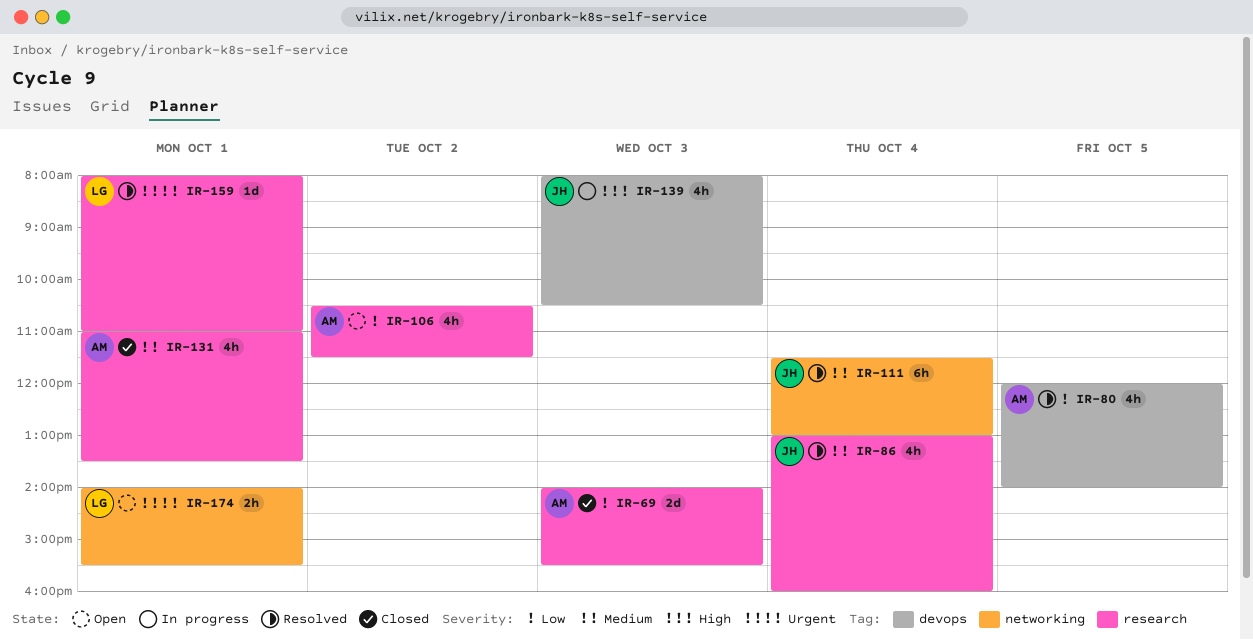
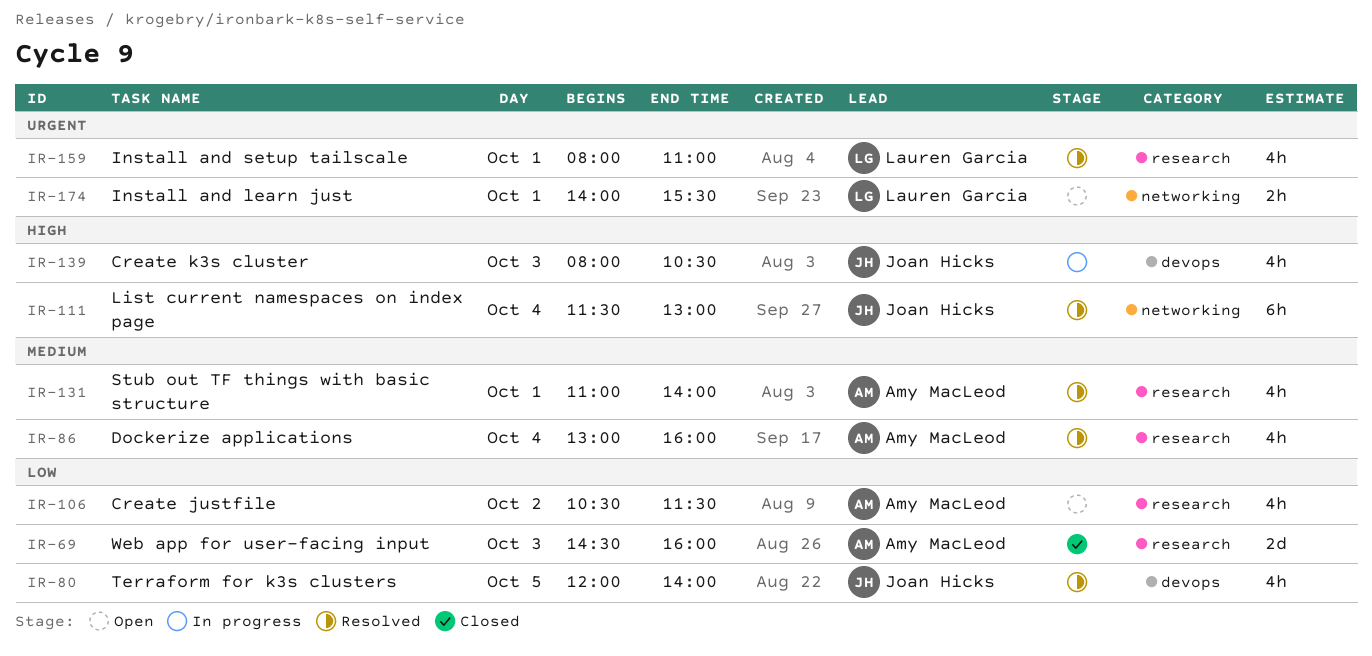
IR-69, begins: 14:00 -> 14:30
IR-69, ends: 15:30 -> 16:00
IR-80, owner: Amy MacLeod -> Joan Hicks
IR-86, owner: Joan Hicks -> Amy MacLeod
IR-111, priority: Medium -> High
IR-131, status: Closed -> Resolved
IR-131, ends: 13:30 -> 14:00
IR-159, estimate: 1d -> 4h

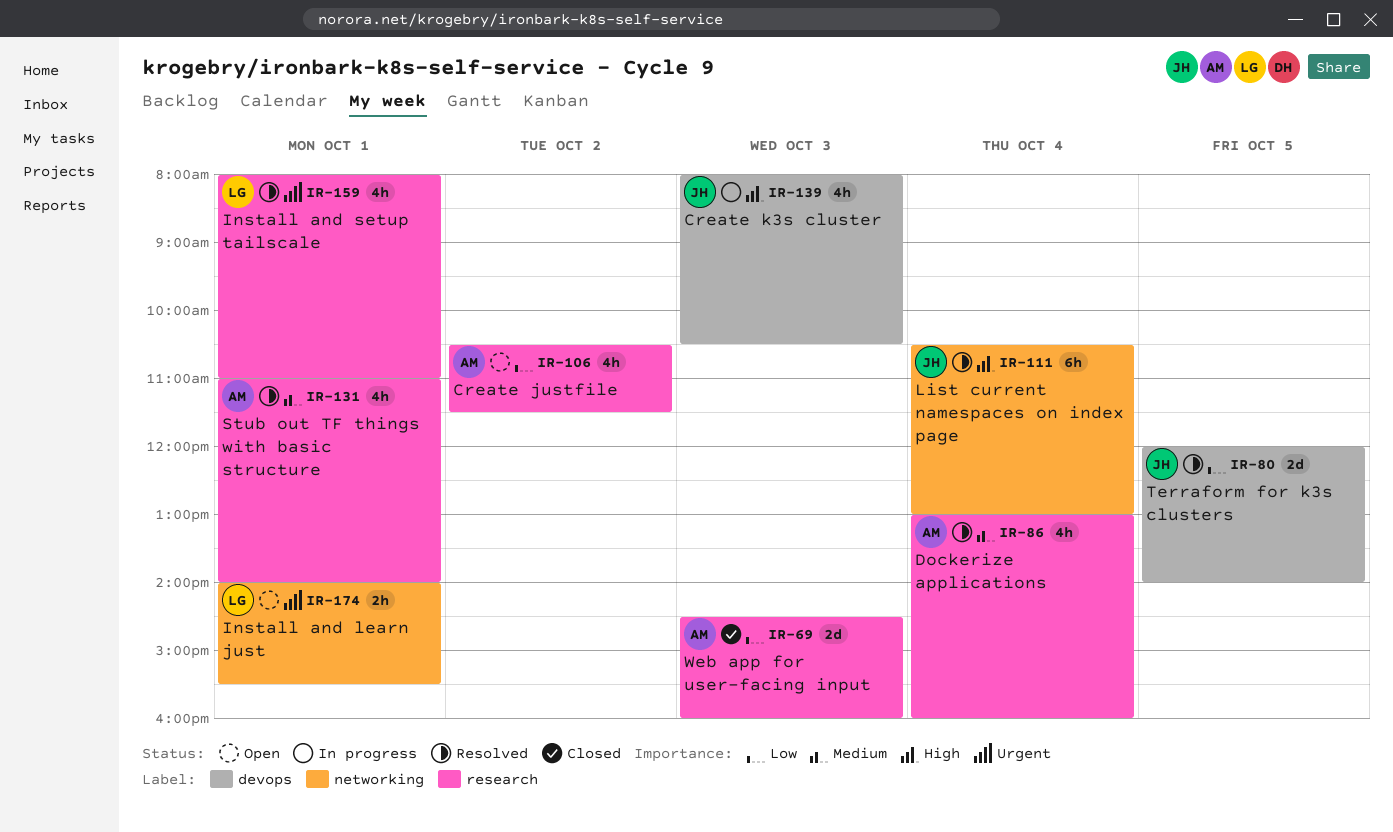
IR-80, estimate: 4h -> 2d
IR-111, begins: 11:30 -> 10:30

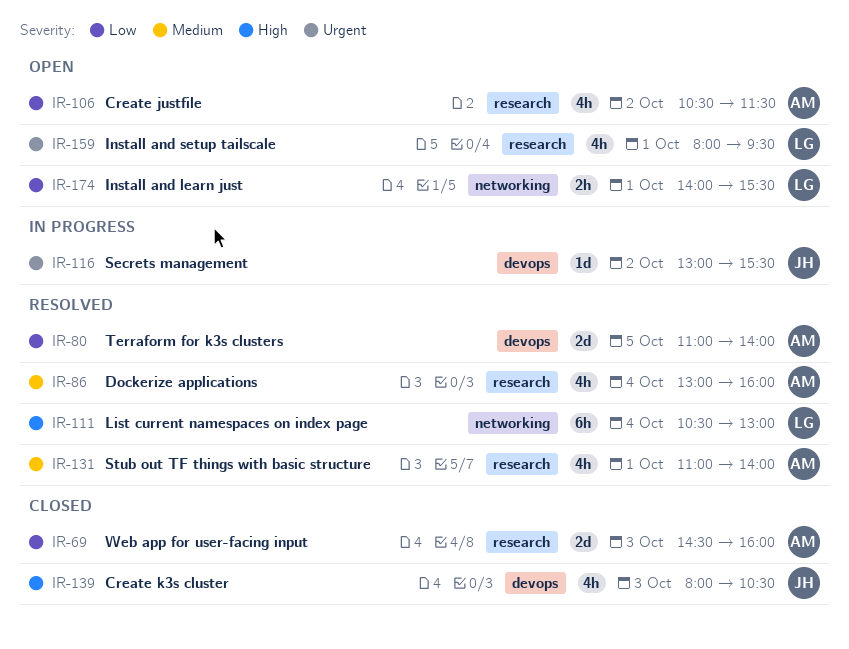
IR-80, owner: JH -> AM
IR-80, begins: 12:00 -> 11:00
IR-111, owner: JH -> LG
IR-116: none -> present
IR-139, status: In progress -> Closed
IR-159, status: Resolved -> Open
IR-159, ends: 11:00 -> 09:30
IR-174, priority: Urgent -> Low

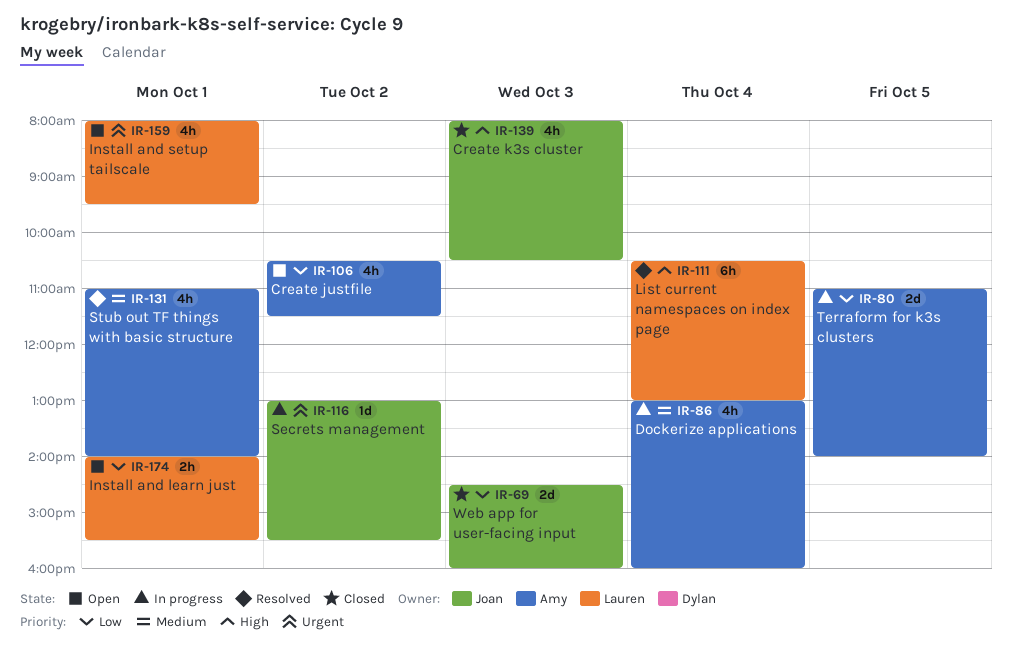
IR-69, owner: Amy -> Joan
IR-80, status: Resolved -> In progress
IR-86, status: Resolved -> In progress

